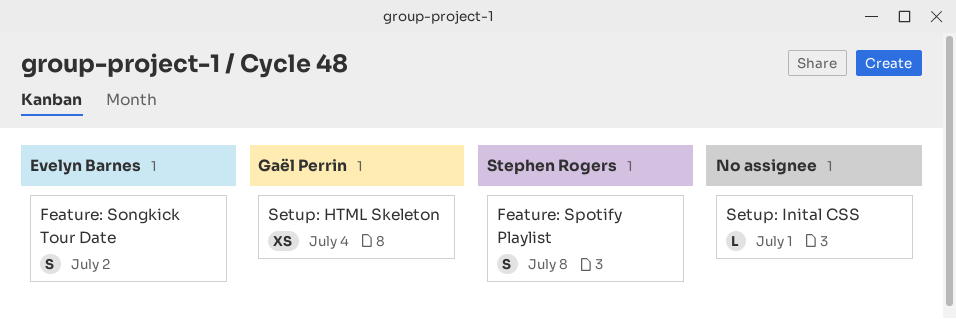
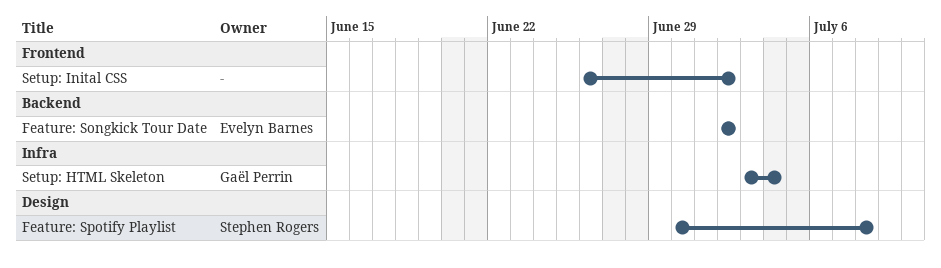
Setup: Inital CSS, due: Jul 1 -> Jul 2

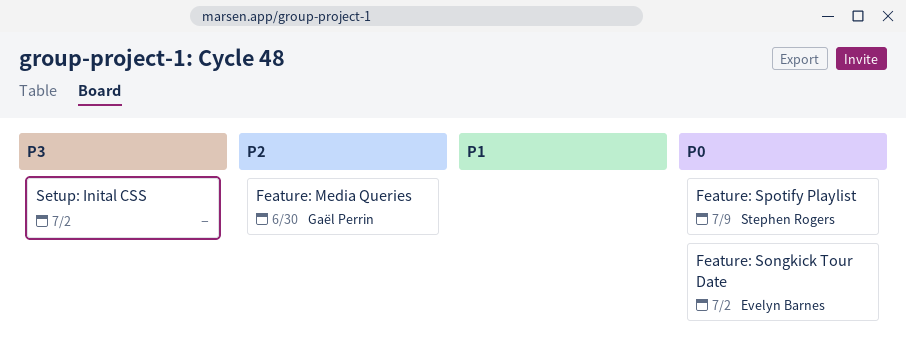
Feature: Media Queries: none -> present
Feature: Spotify Playlist, due: Jul 8 -> Jul 9
Setup: HTML Skeleton: present -> none

